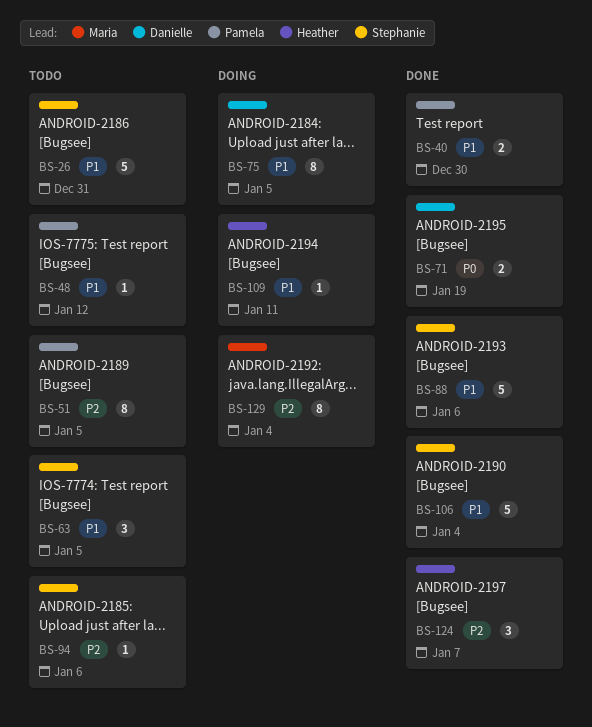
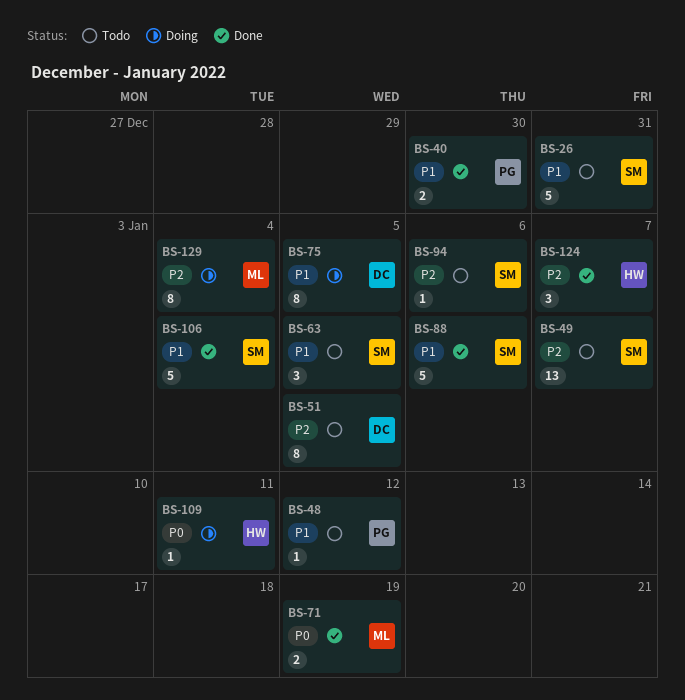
BS-49: none -> present
BS-51, owner: Pamela -> Danielle
BS-71, owner: Danielle -> Maria
BS-109, priority: P1 -> P0

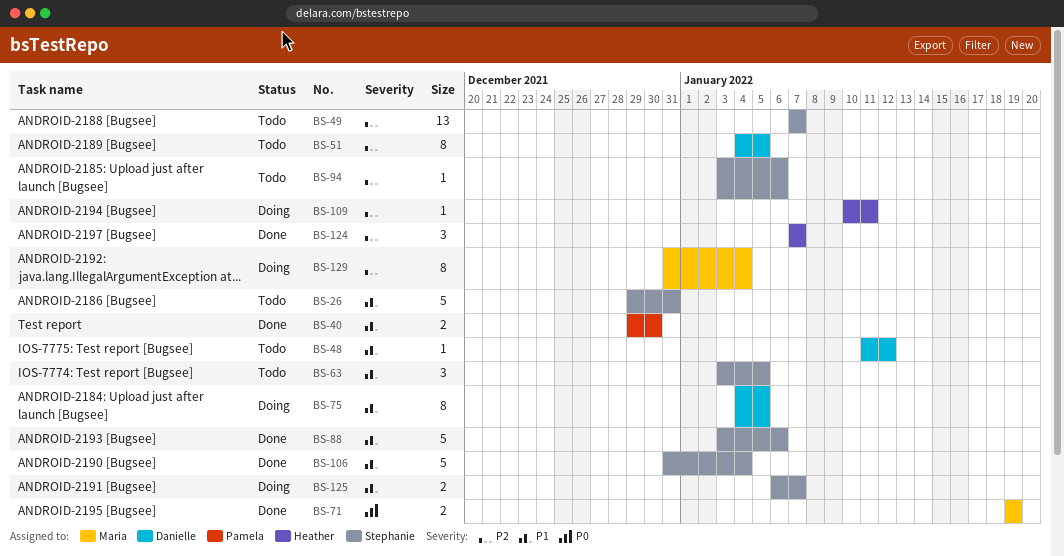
BS-48, owner: Pamela -> Danielle
BS-109, priority: P0 -> P2
BS-125: none -> present

